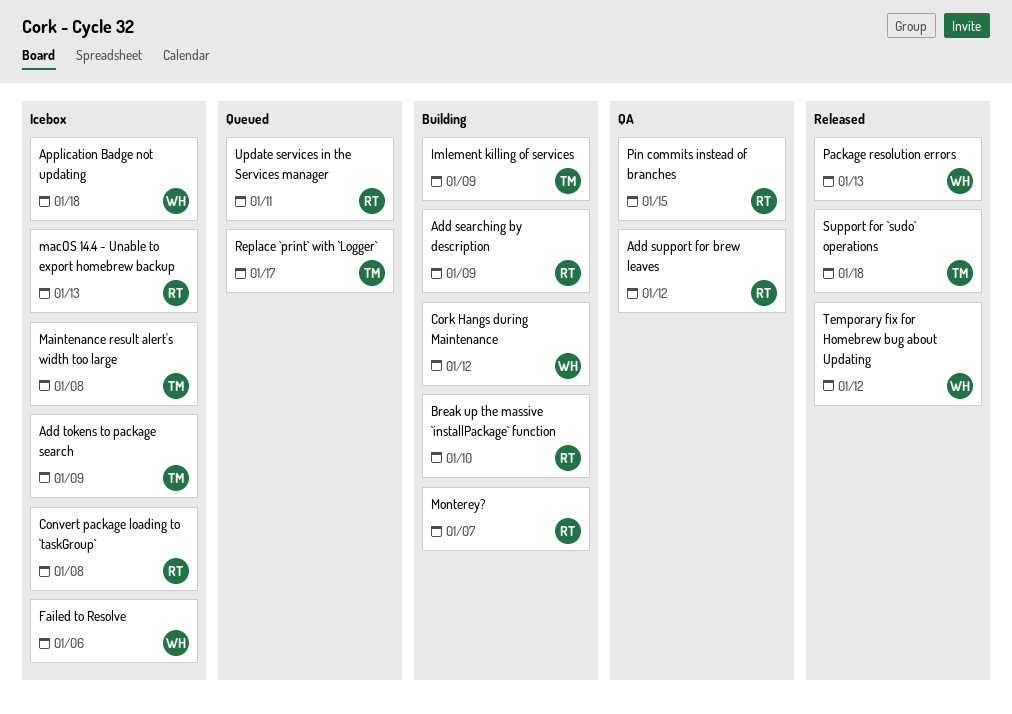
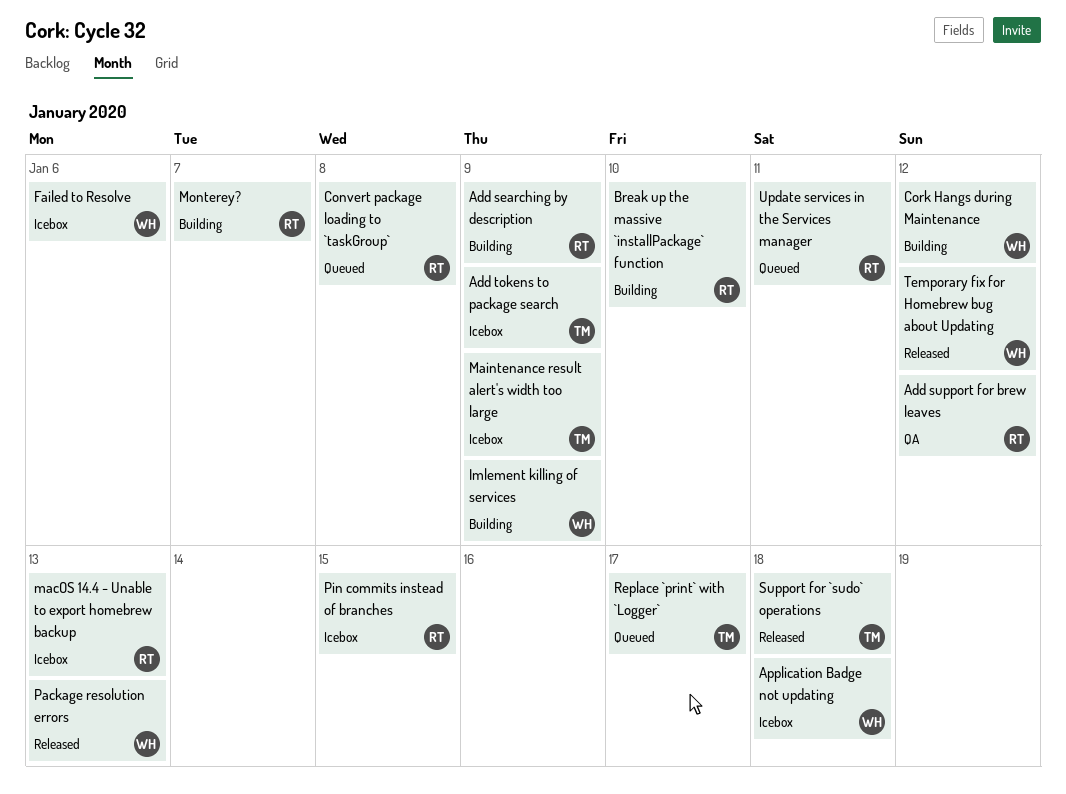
Convert package loading to `taskGroup`, status: Icebox -> Queued
Imlement killing of services, owner: TM -> WH
Maintenance result alert's width too large, due: Jan 8 -> Jan 9
Pin commits instead of branches, status: QA -> Icebox

